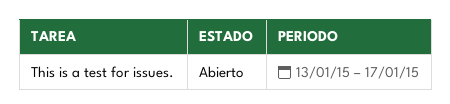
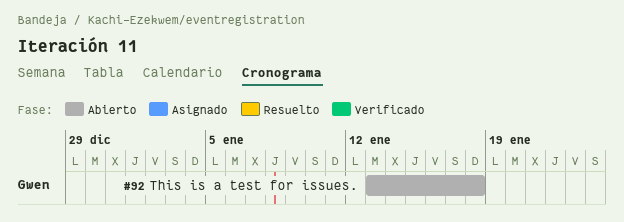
This is a test for issues., due: Jan 17 -> Jan 18

